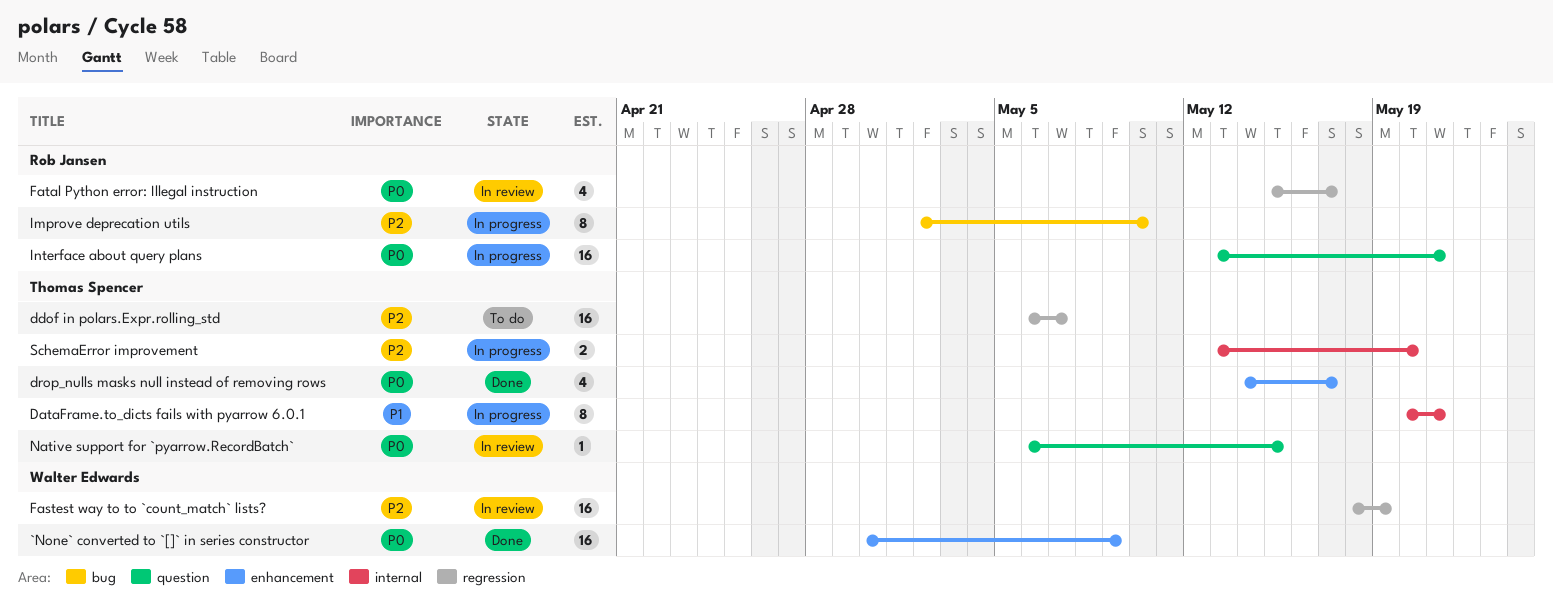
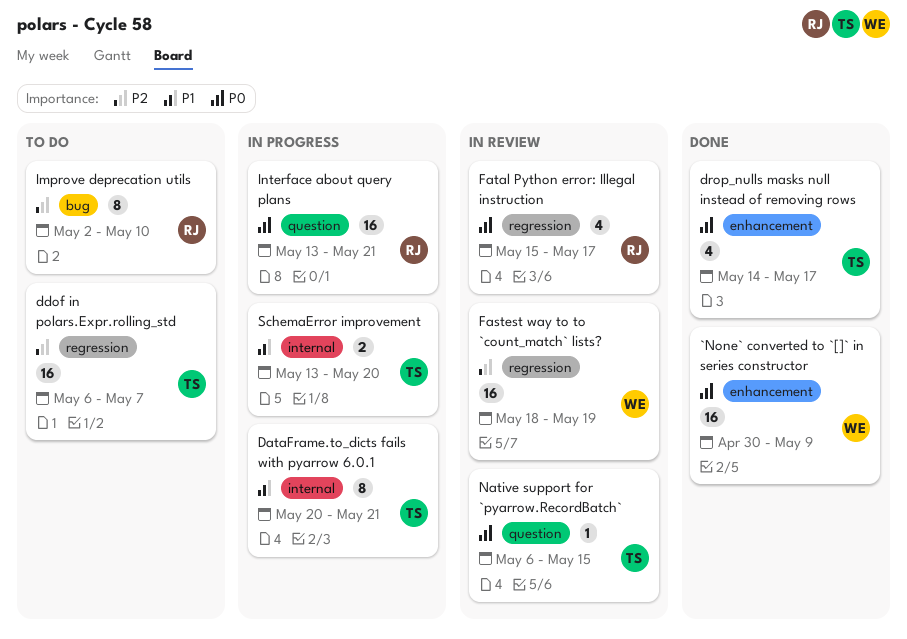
Improve deprecation utils, status: In progress -> To do
SchemaError improvement, priority: P2 -> P1

